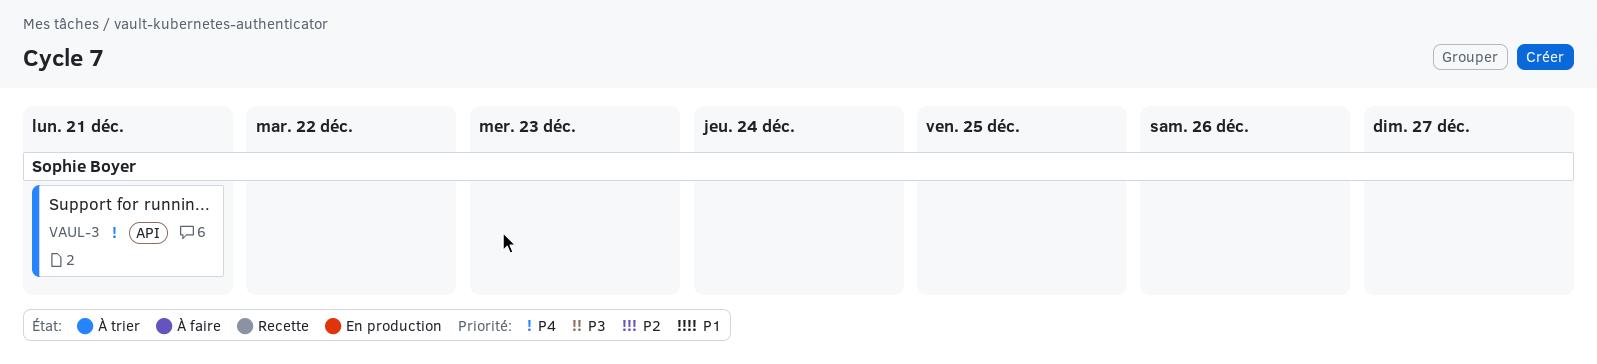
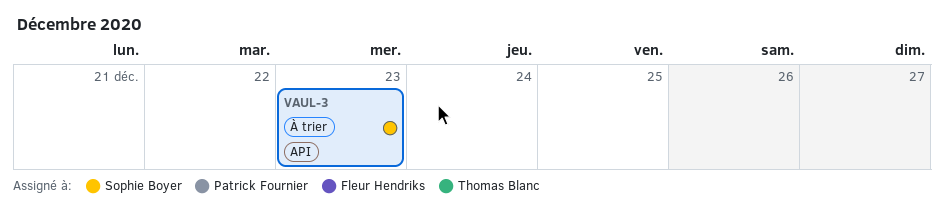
VAUL-3, due: Dec 21 -> Dec 23

